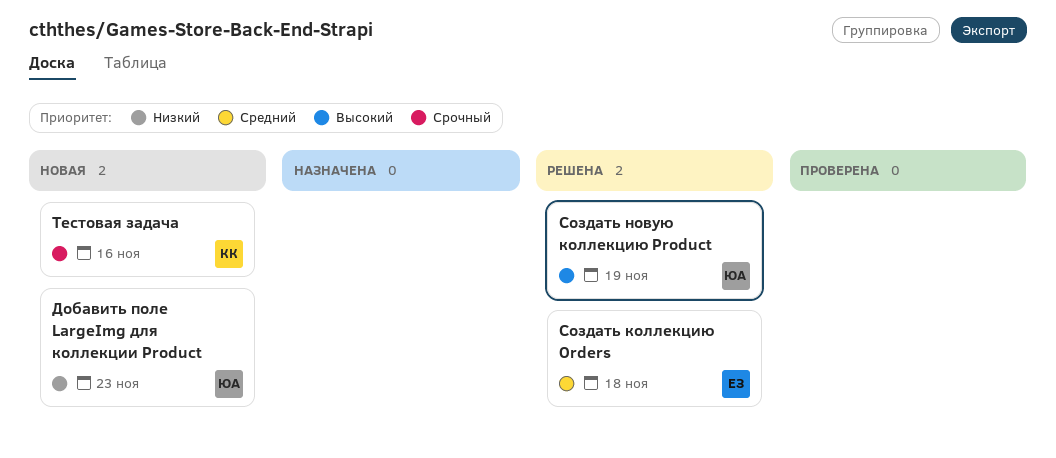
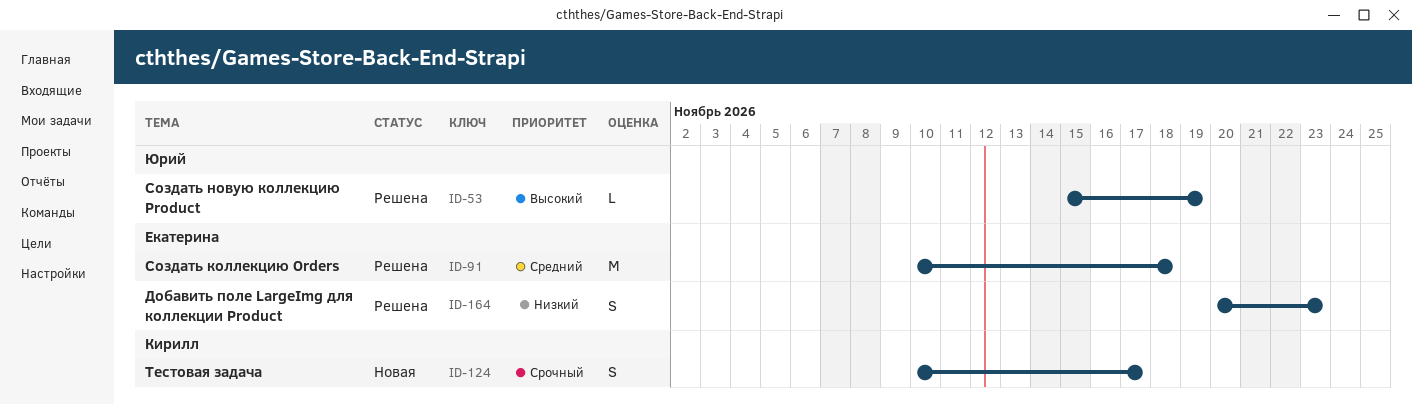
Добавить поле LargeImg для коллекции Product, status: Новая -> Решена
Добавить поле LargeImg для коллекции Product, owner: Юрий -> Екатерина
Тестовая задача, due: Nov 16 -> Nov 17

